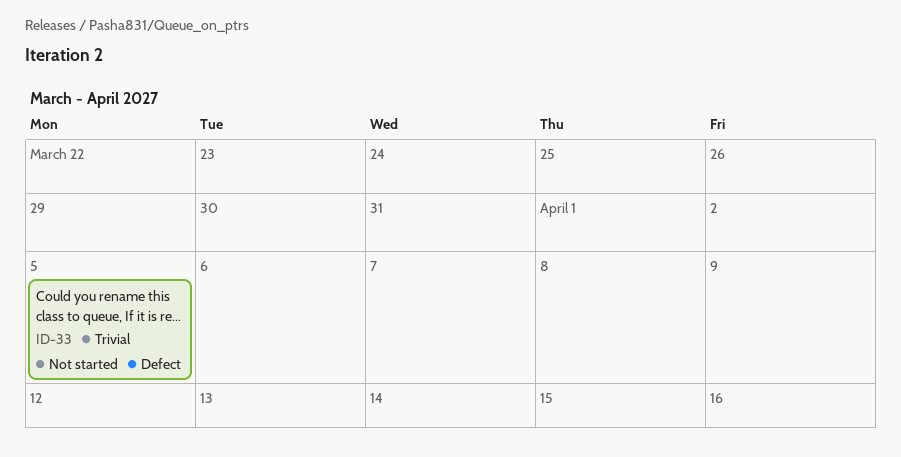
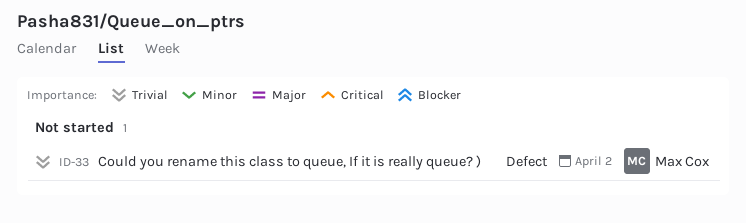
ID-33, due: Apr 5 -> Apr 2

